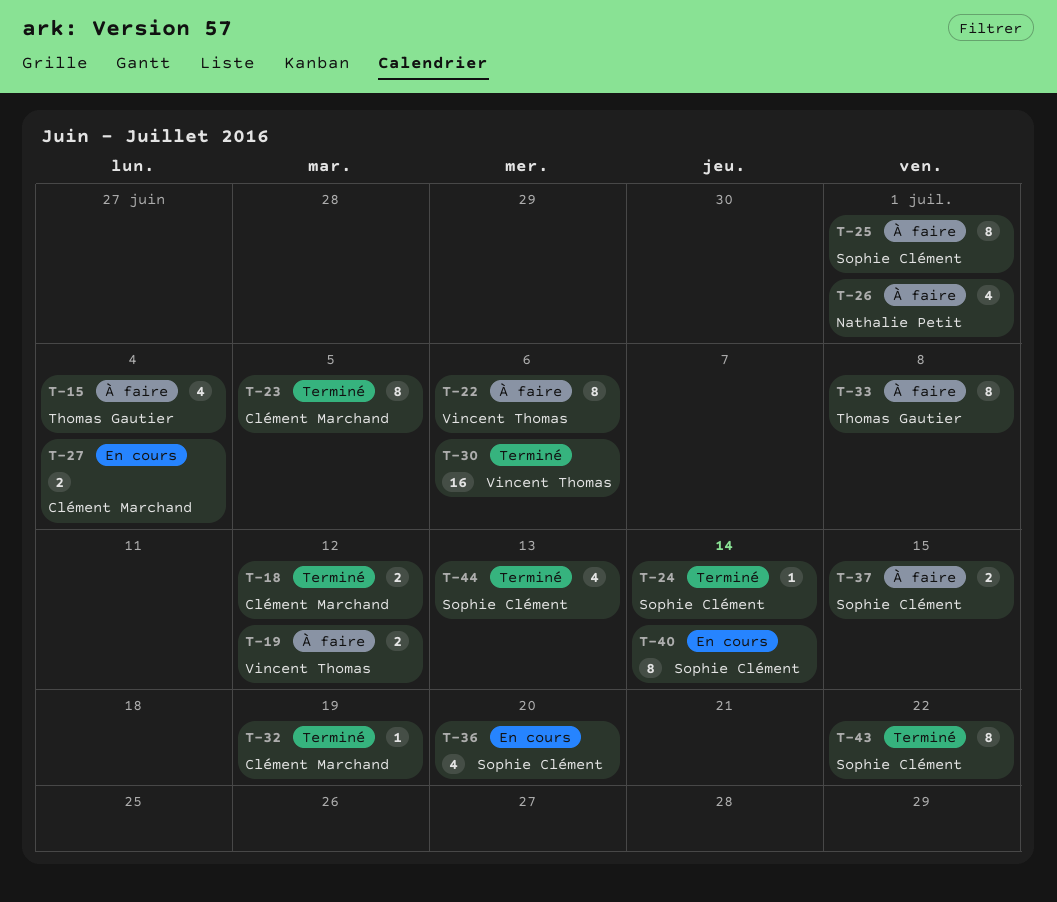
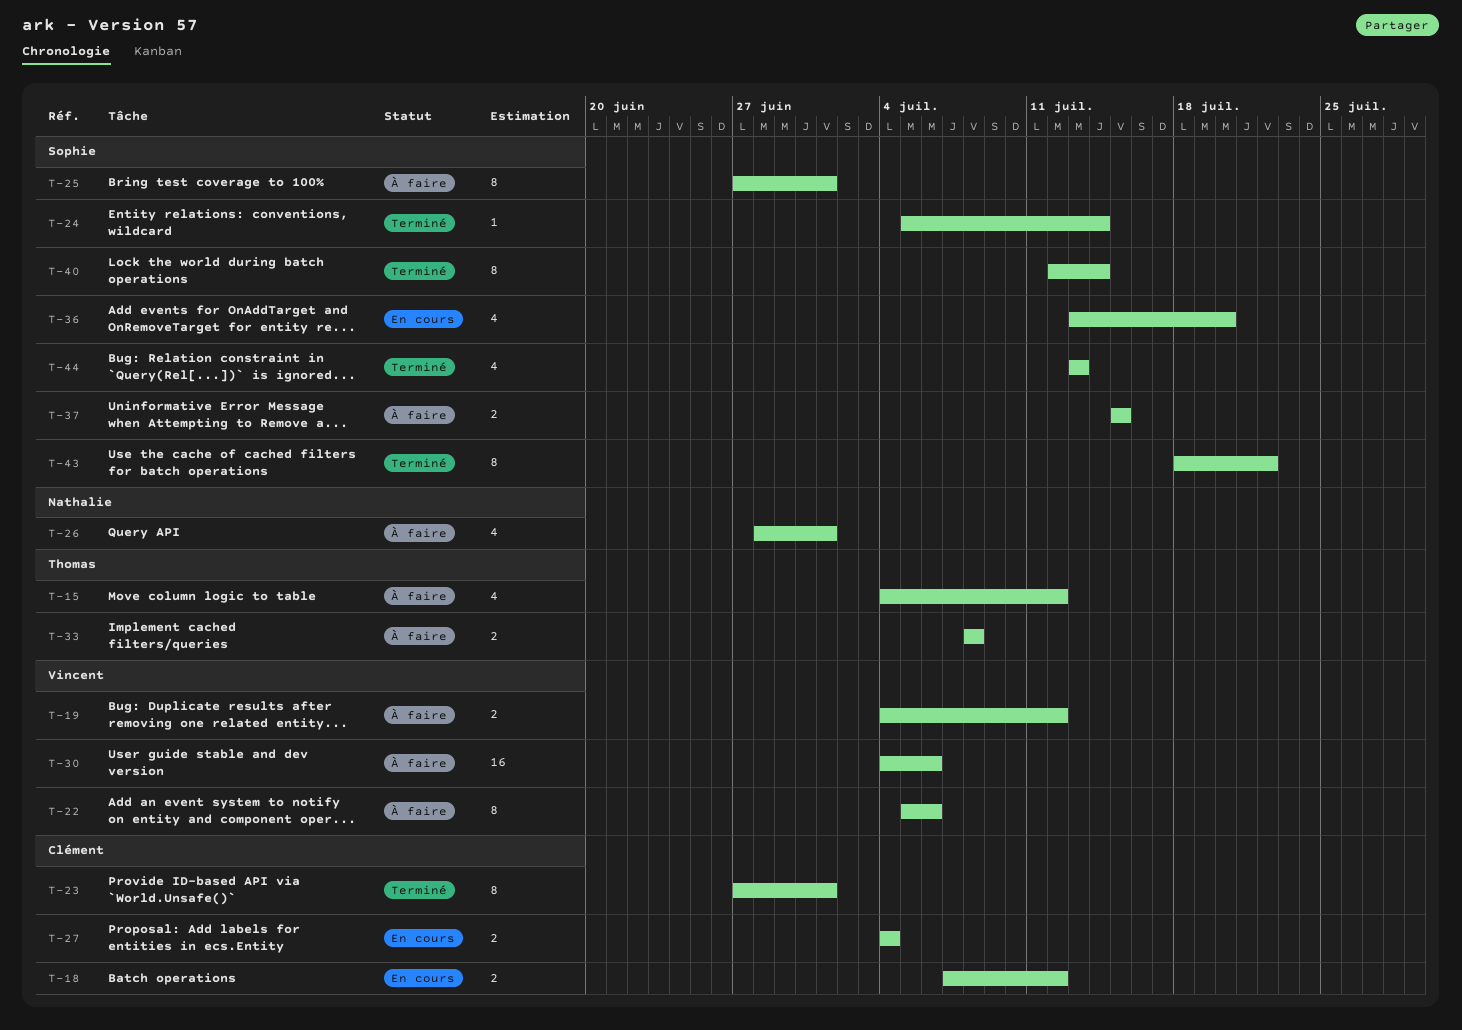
T-15, due: Jul 4 -> Jul 12
T-18, status: Terminé -> En cours
T-23, due: Jul 5 -> Jul 1
T-30, status: Terminé -> À faire
T-32: present -> none
T-33, estimate: 8 -> 2
T-40, status: En cours -> Terminé

